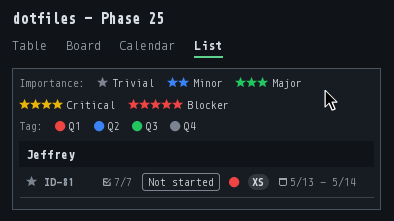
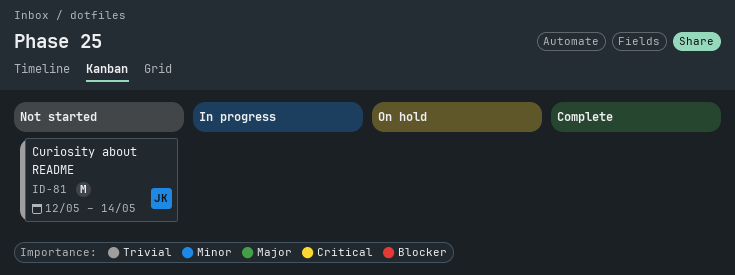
ID-81, estimate: XS -> M
ID-81, start: May 13 -> May 12

